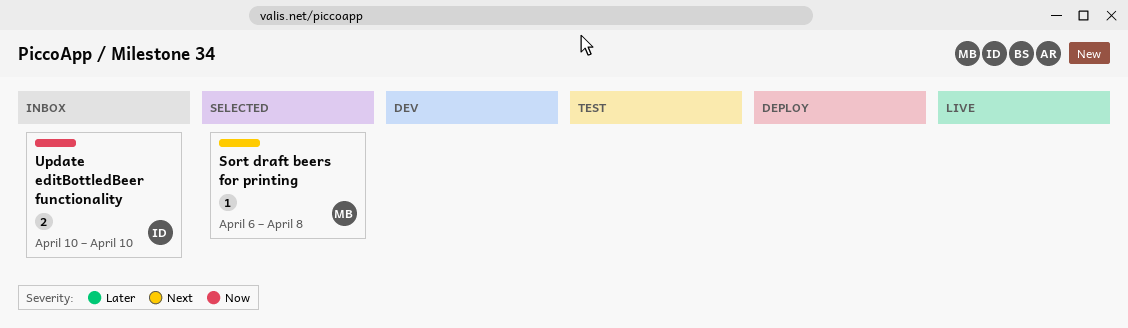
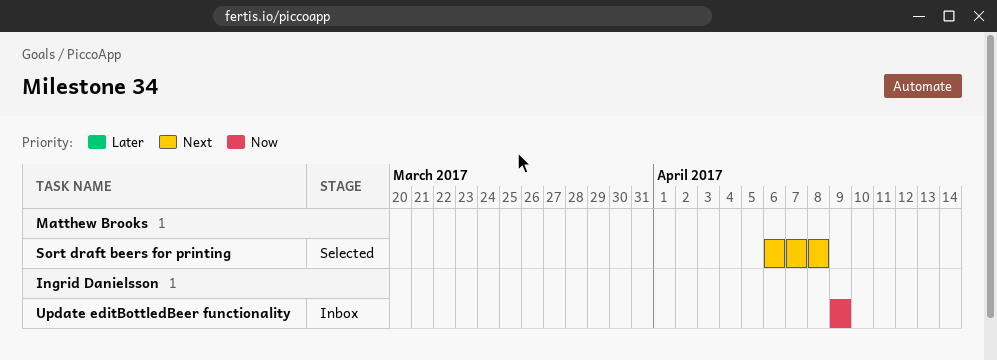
Update editBottledBeer functionality, start: Apr 10 -> Apr 9
Update editBottledBeer functionality, due: Apr 10 -> Apr 9

